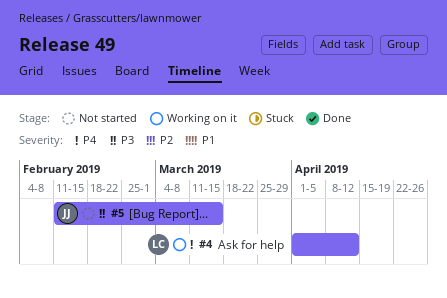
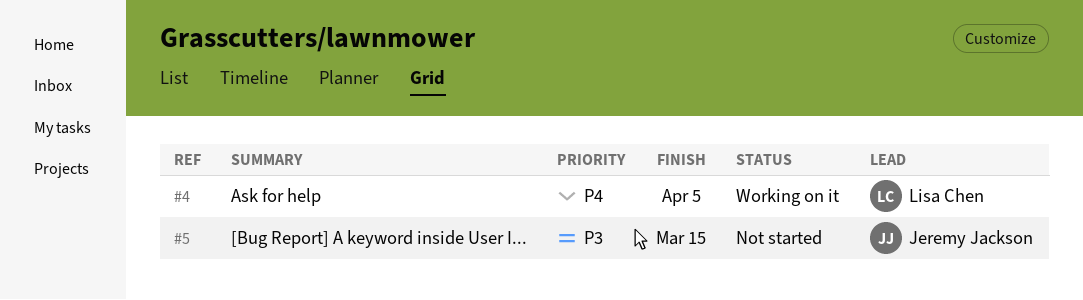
#4, due: Apr 12 -> Apr 5

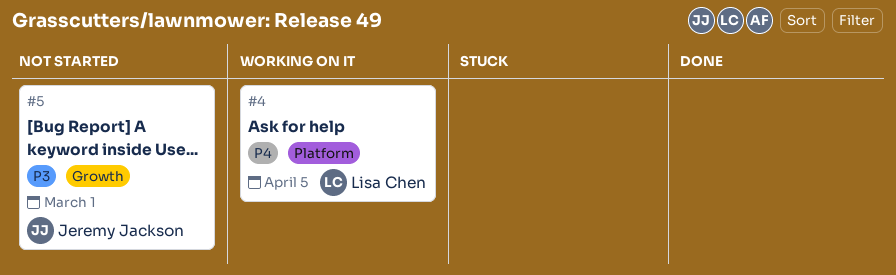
#5, due: Mar 15 -> Mar 1

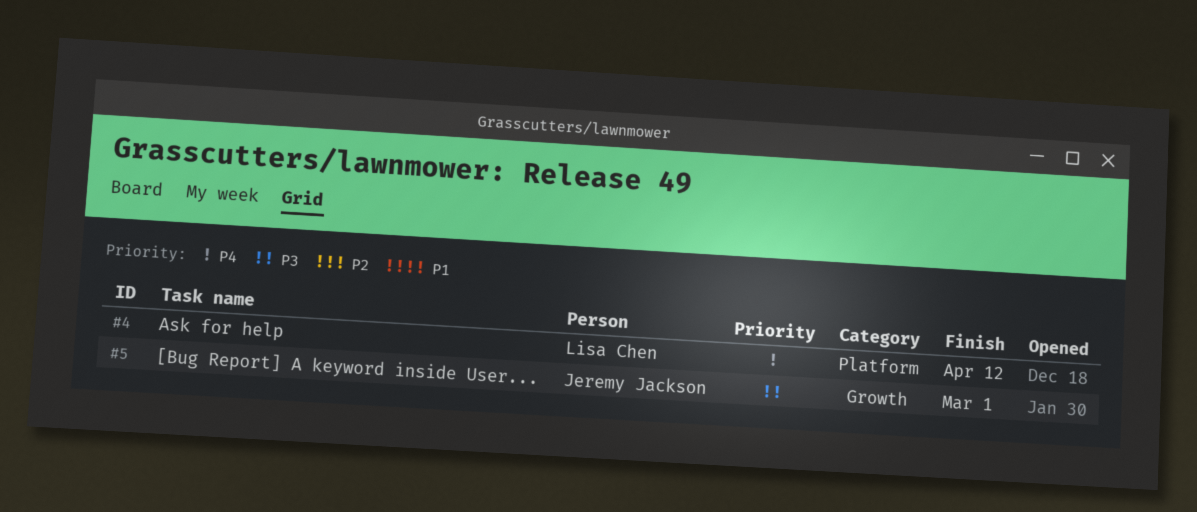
#4, due: Apr 5 -> Apr 12

